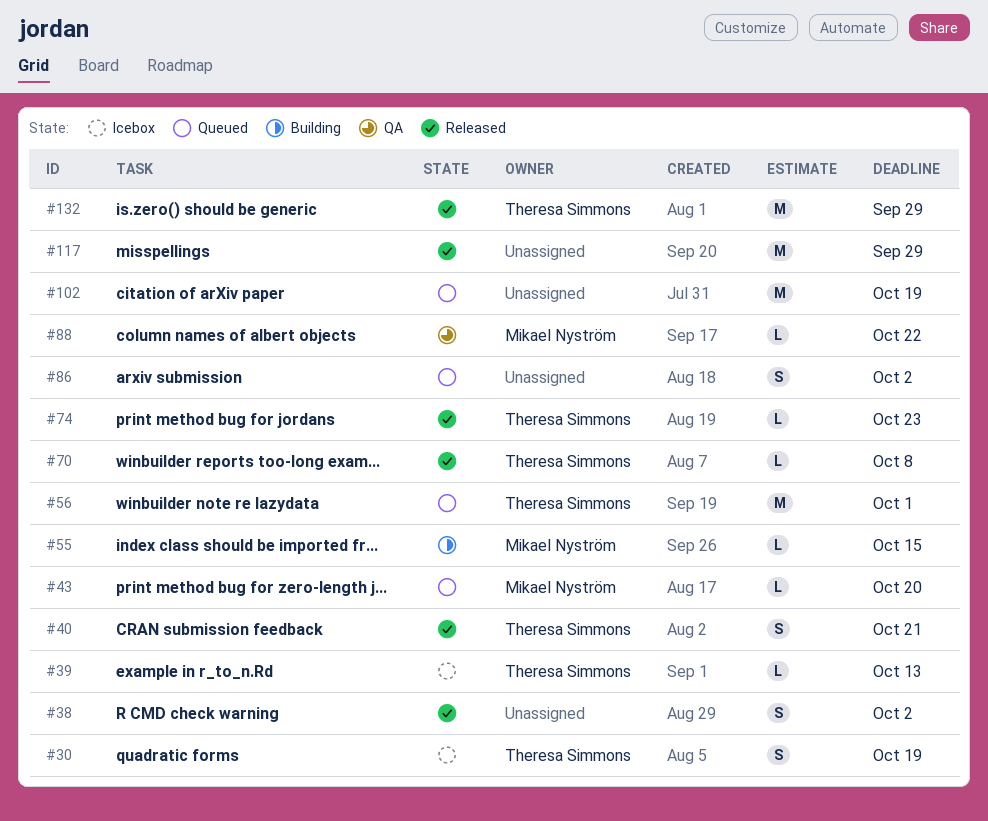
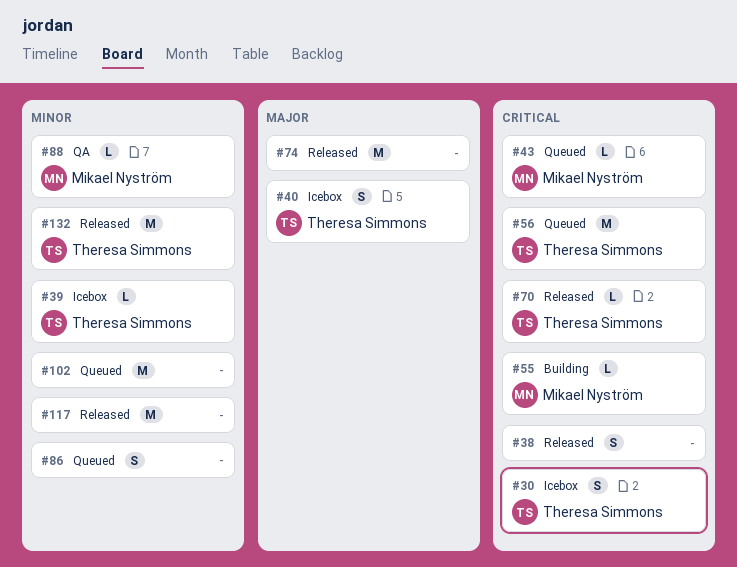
#40, status: Released -> Icebox
#74, owner: Theresa Simmons -> none
#74, estimate: L -> M

